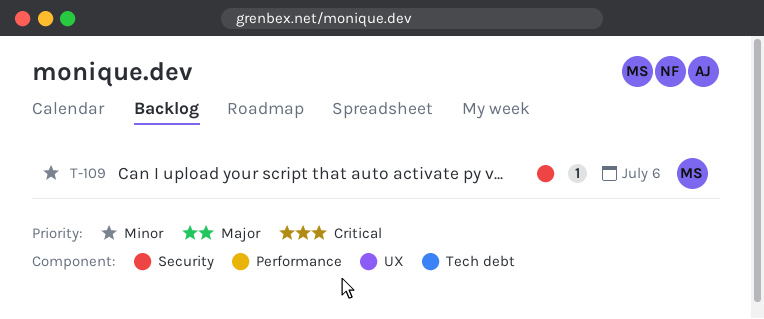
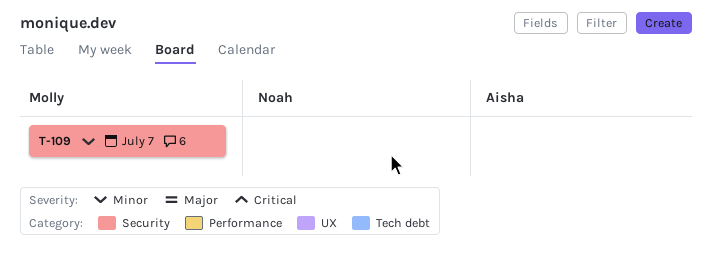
T-109, due: Jul 6 -> Jul 7

